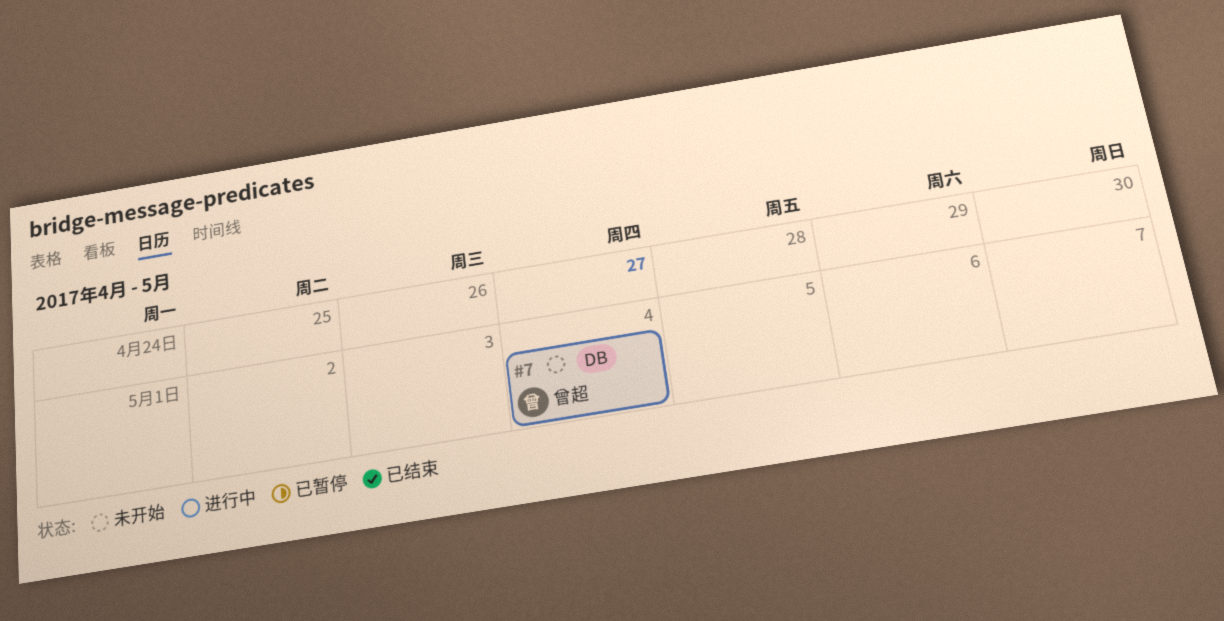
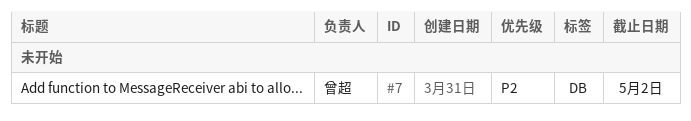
#7, due: May 4 -> May 2

